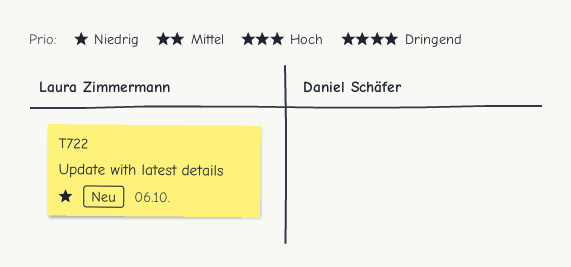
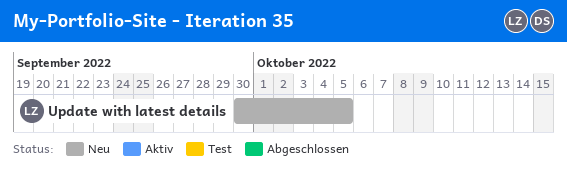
Update with latest details, due: Oct 6 -> Oct 5

